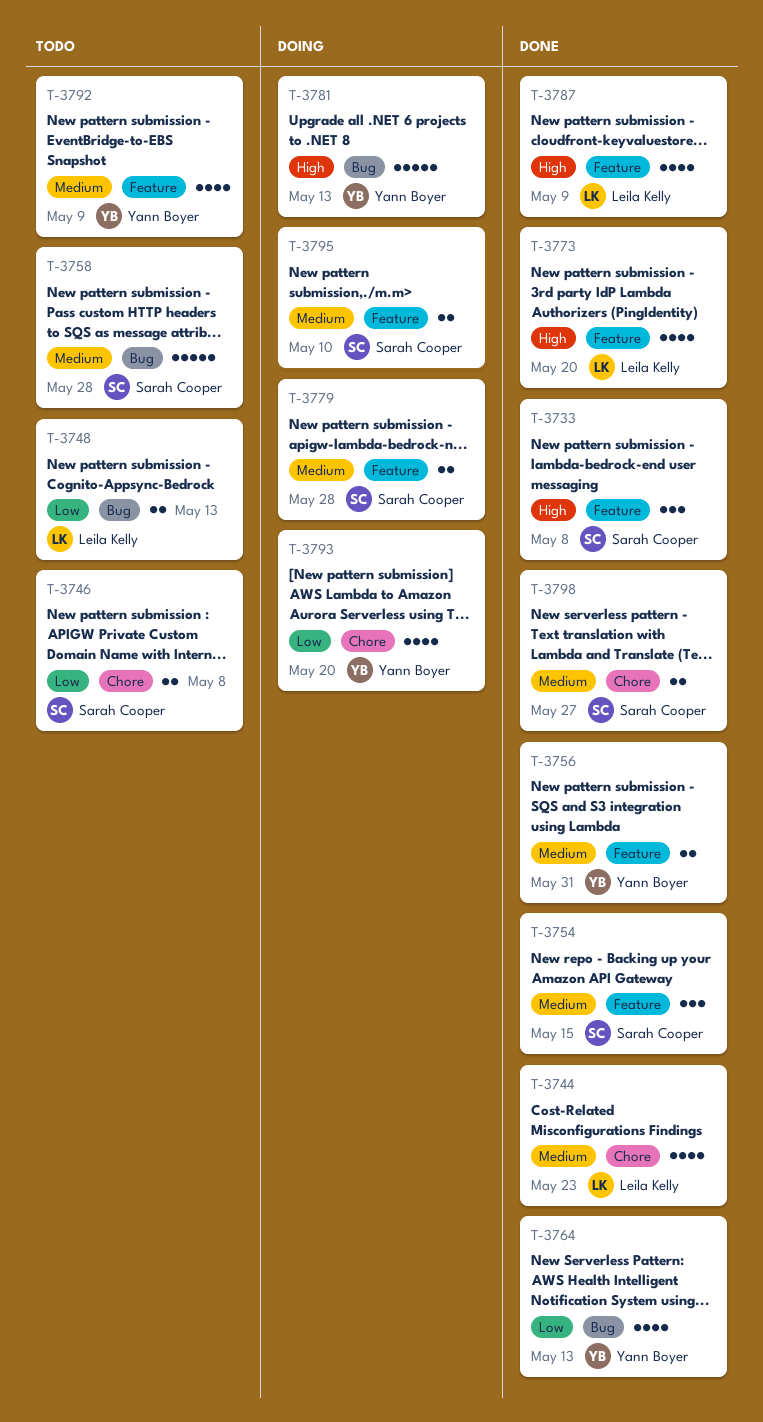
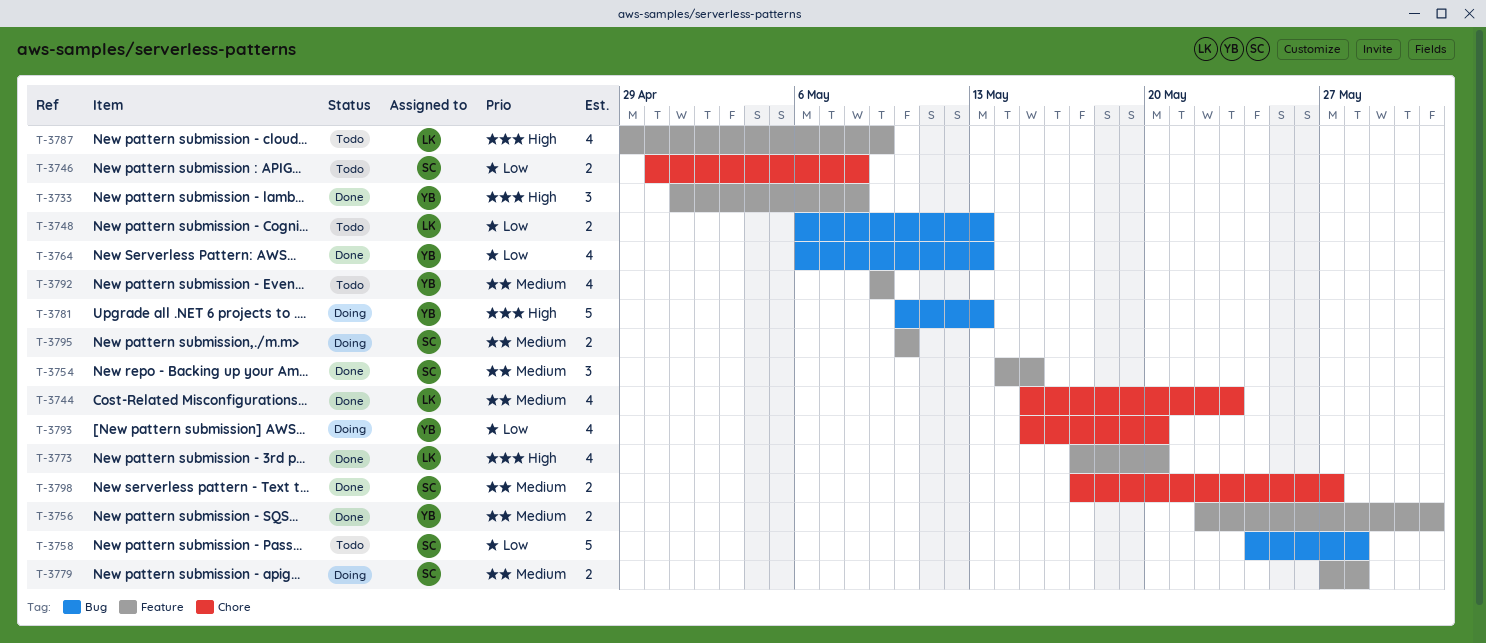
T-3733, owner: Sarah Cooper -> Yann Boyer
T-3758, priority: Medium -> Low
T-3787, status: Done -> Todo

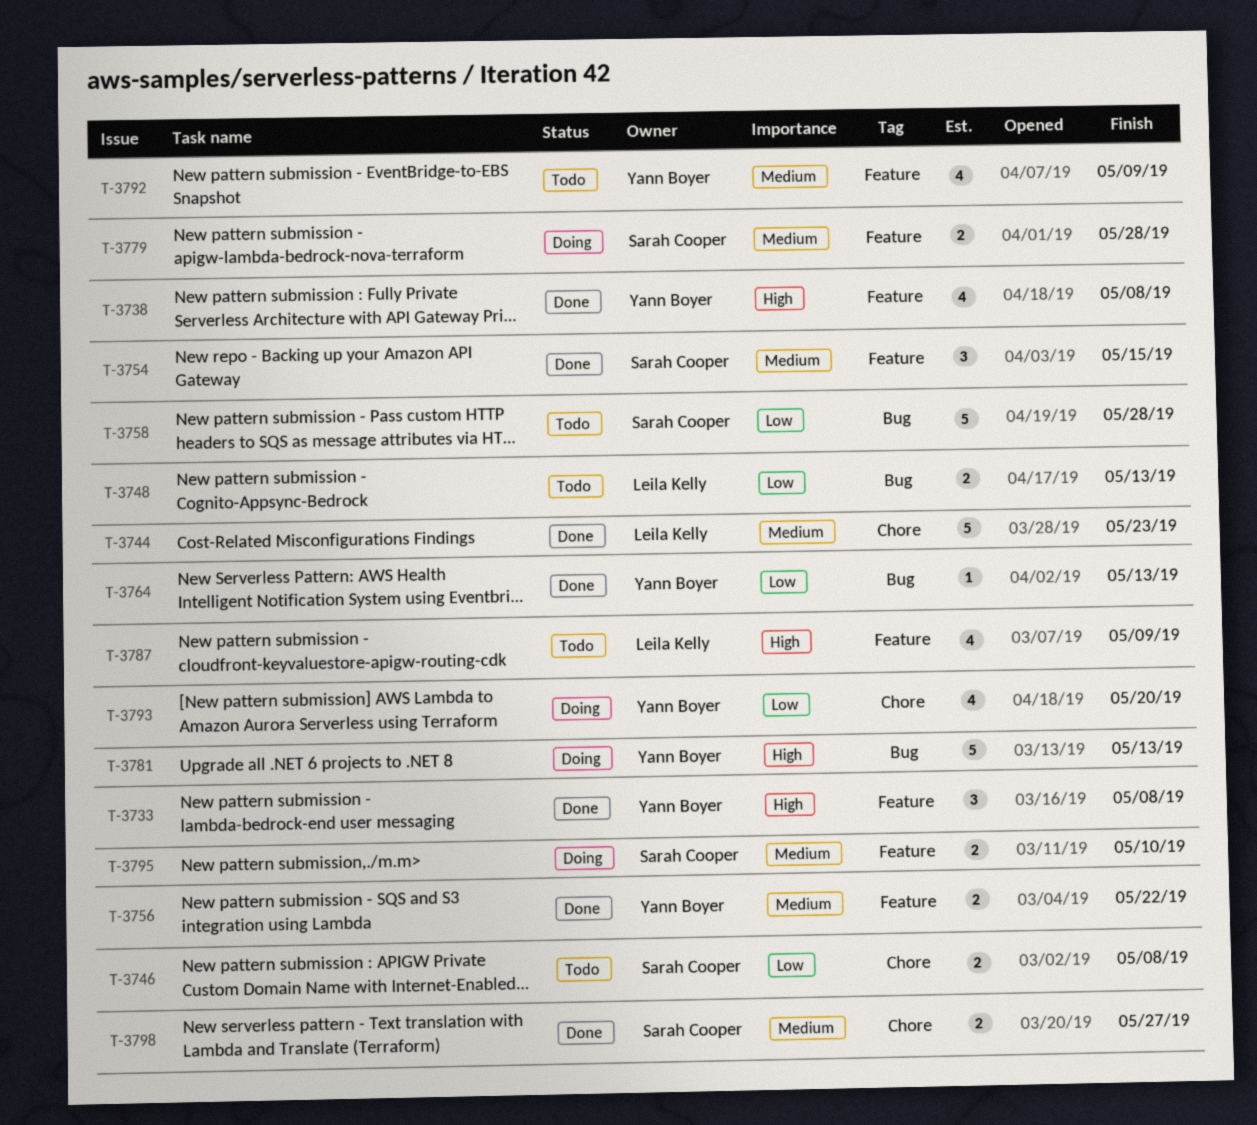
T-3738: none -> present
T-3744, estimate: 4 -> 5
T-3756, due: May 31 -> May 22
T-3764, estimate: 4 -> 1
T-3773: present -> none

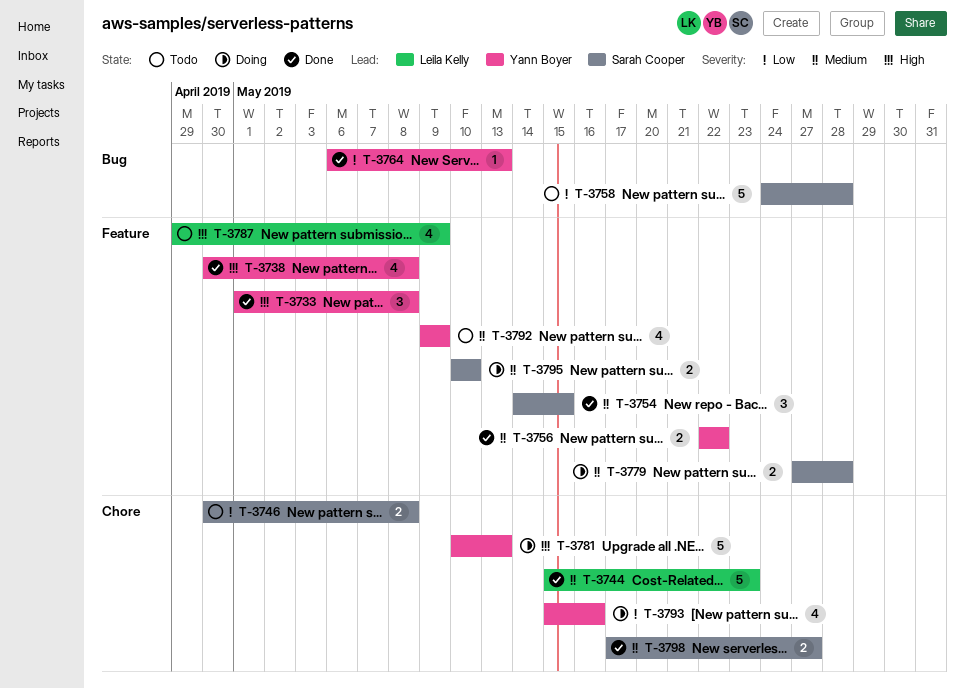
T-3748: present -> none
T-3781, label: Bug -> Chore
T-3793, due: May 20 -> May 16

